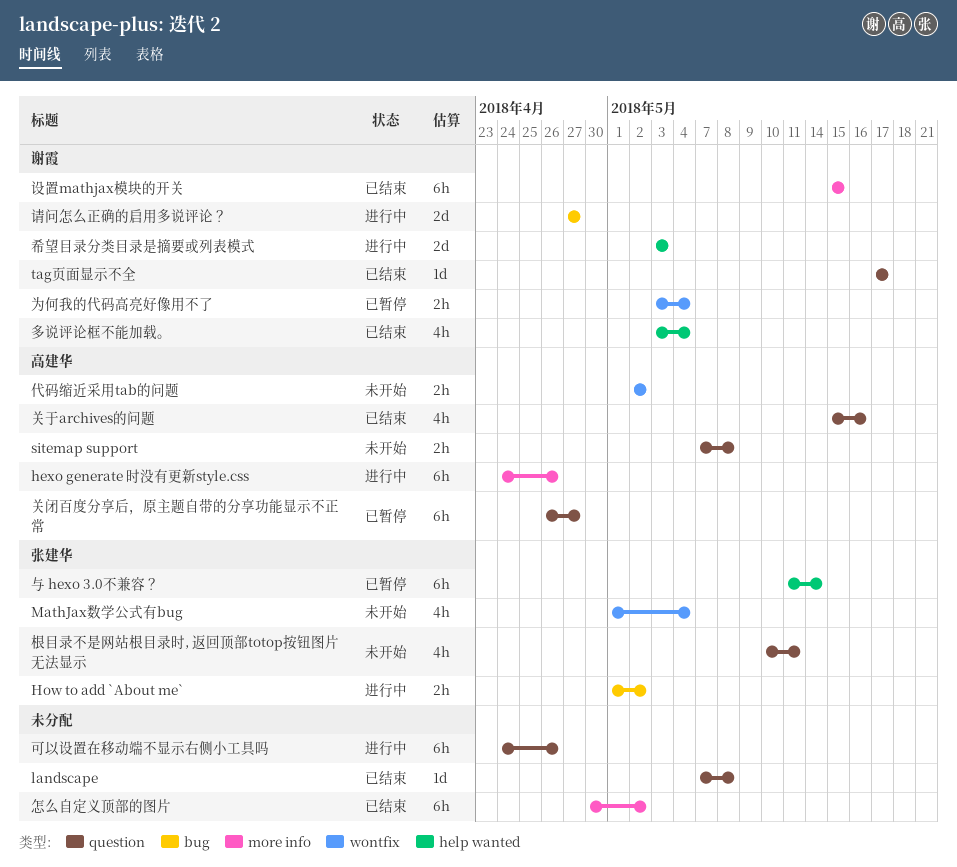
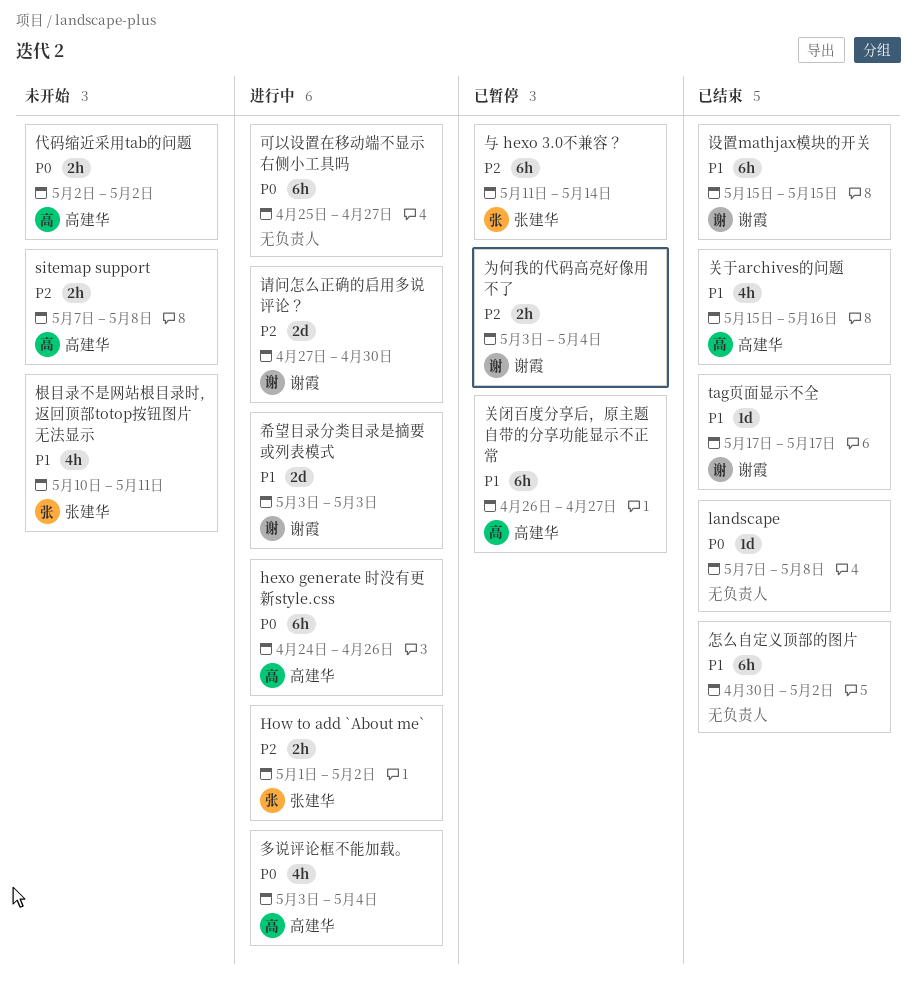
MathJax数学公式有bug: present -> none
可以设置在移动端不显示右侧小工具吗, start: Apr 24 -> Apr 25
可以设置在移动端不显示右侧小工具吗, due: Apr 26 -> Apr 27
多说评论框不能加载。, status: 已结束 -> 进行中
多说评论框不能加载。, owner: 谢霞 -> 高建华
请问怎么正确的启用多说评论？, due: Apr 27 -> Apr 30

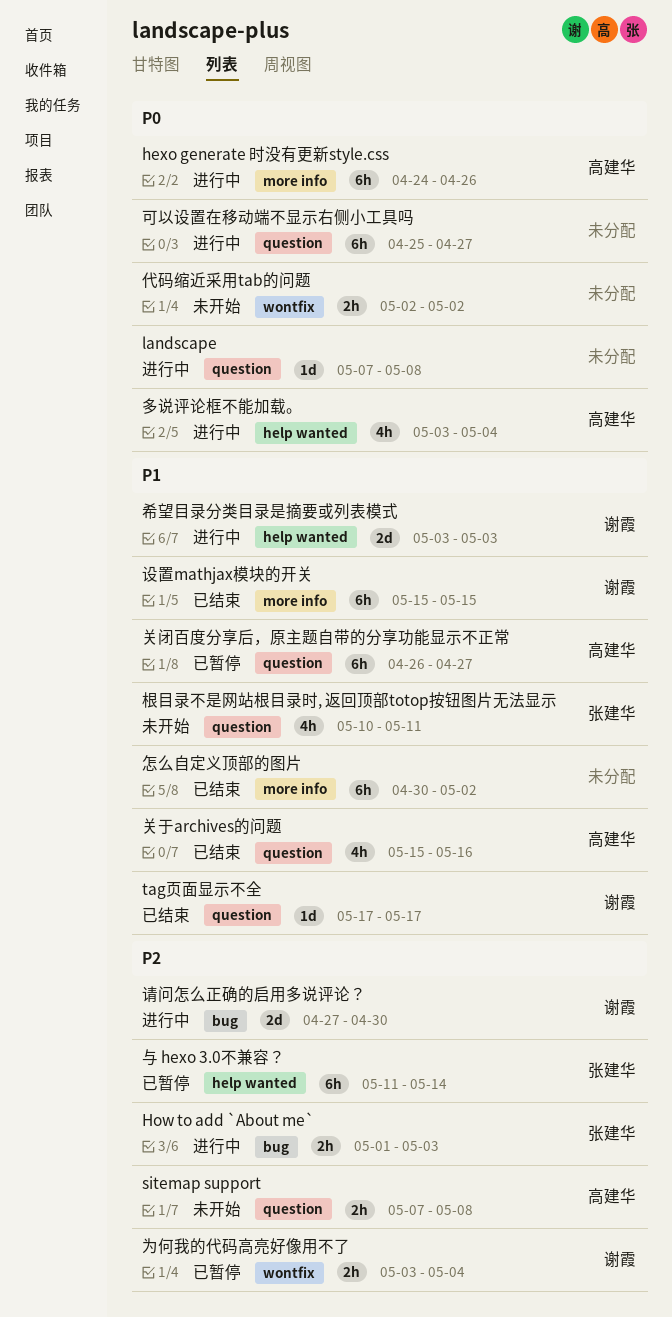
How to add `About me`, due: May 2 -> May 3
landscape, status: 已结束 -> 进行中
代码缩近采用tab的问题, owner: 高建华 -> none

